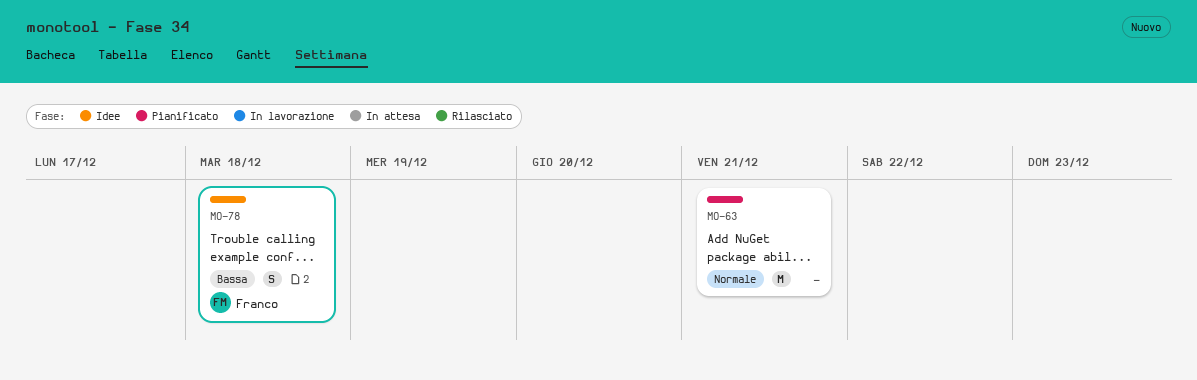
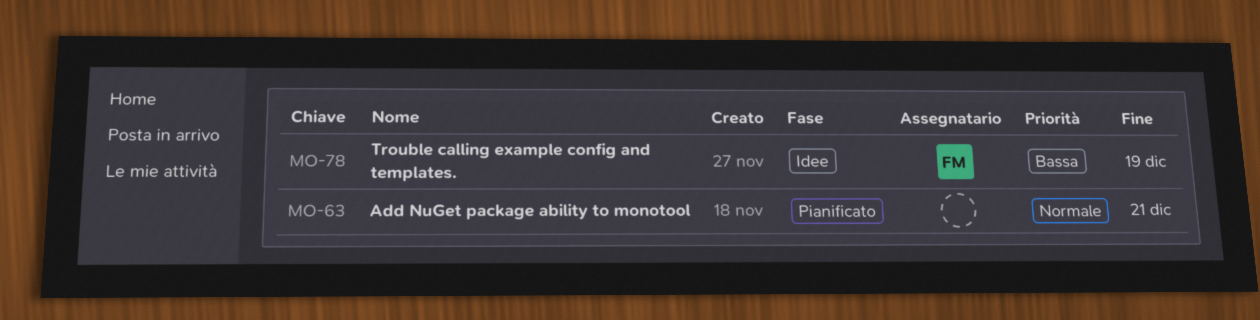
MO-78, due: Dec 18 -> Dec 19

